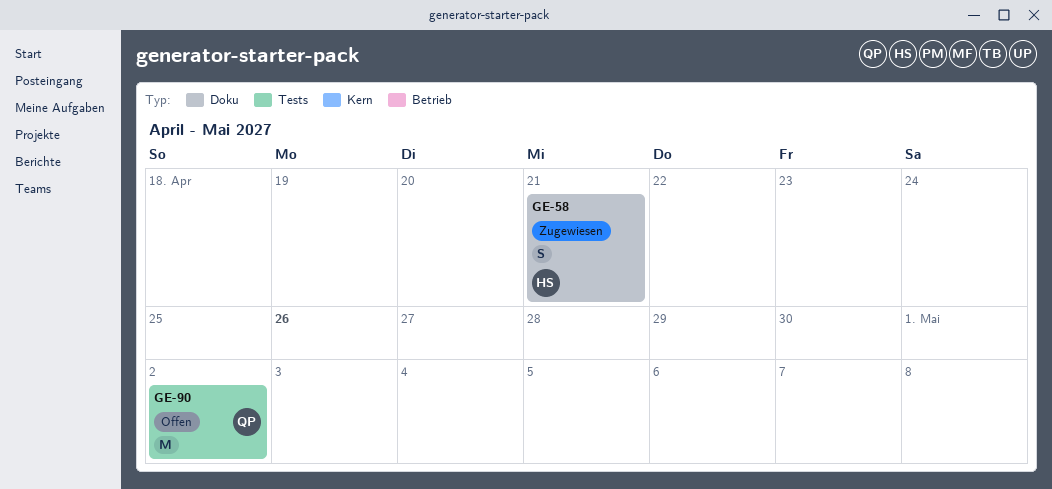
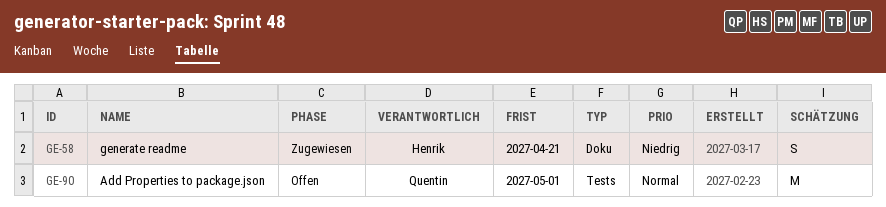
GE-90, due: May 2 -> May 1

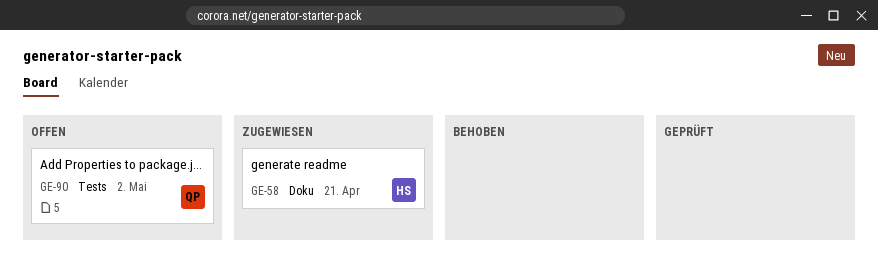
GE-90, due: May 1 -> May 2

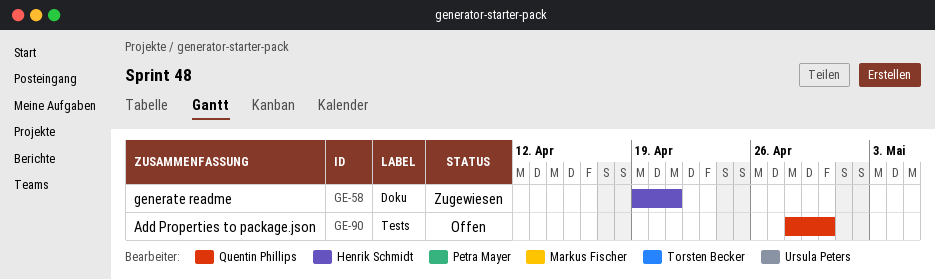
GE-90, due: May 2 -> Apr 30

